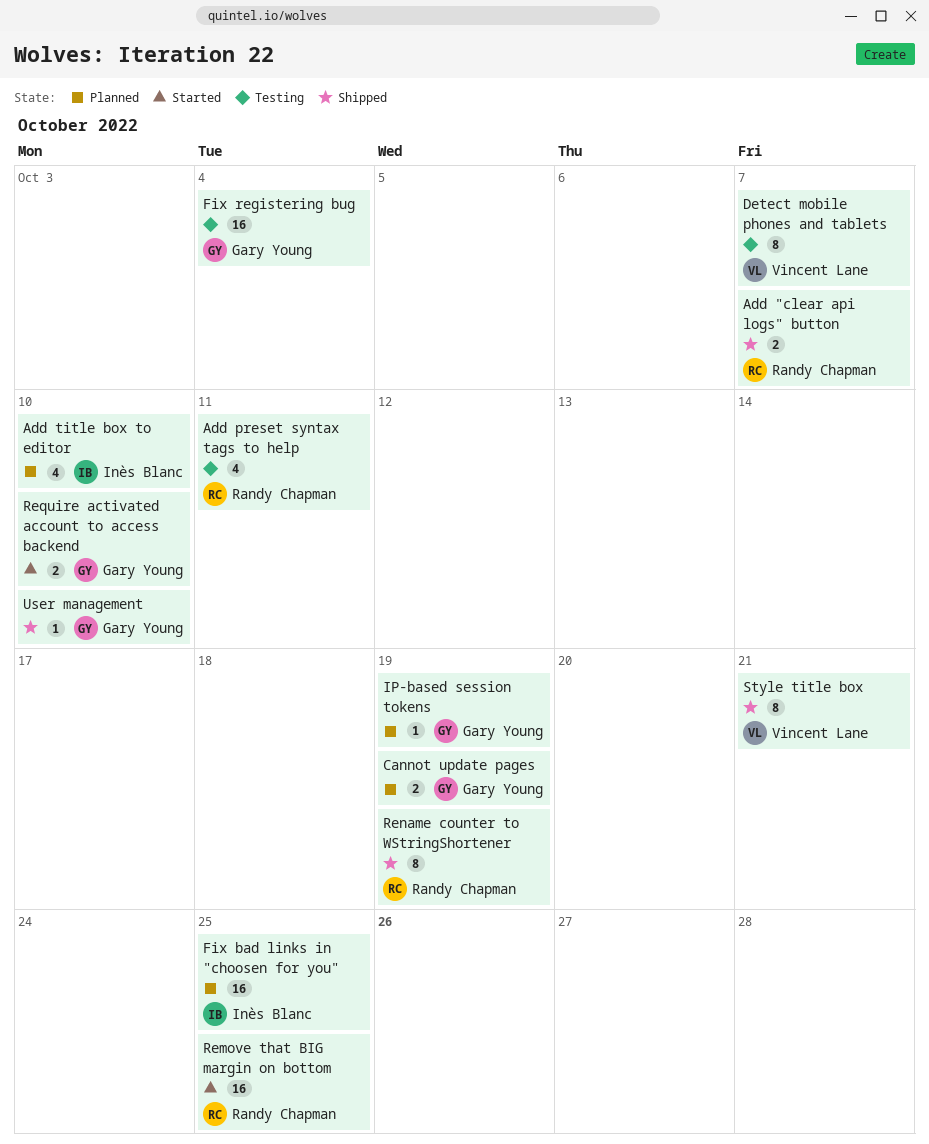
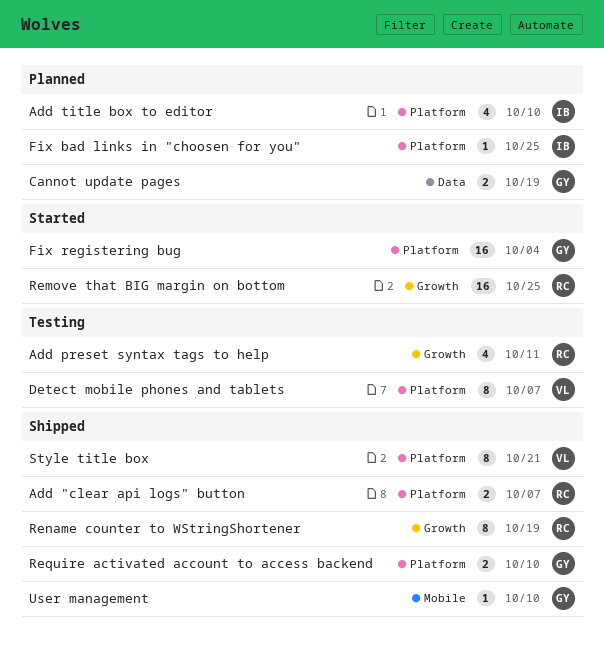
Fix bad links in "choosen for you", estimate: 16 -> 1
Fix registering bug, status: Testing -> Started
IP-based session tokens: present -> none
Require activated account to access backend, status: Started -> Shipped

